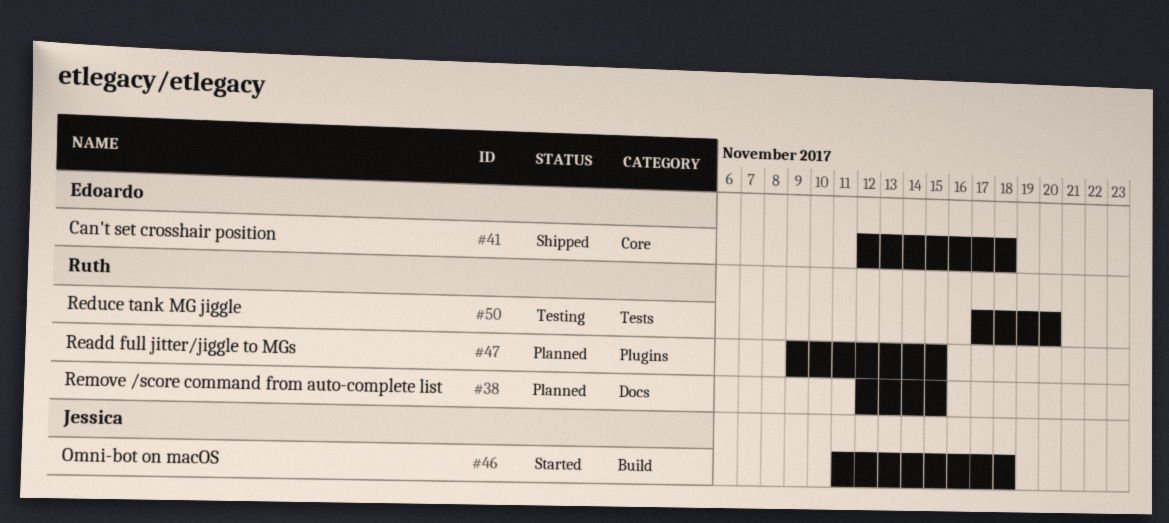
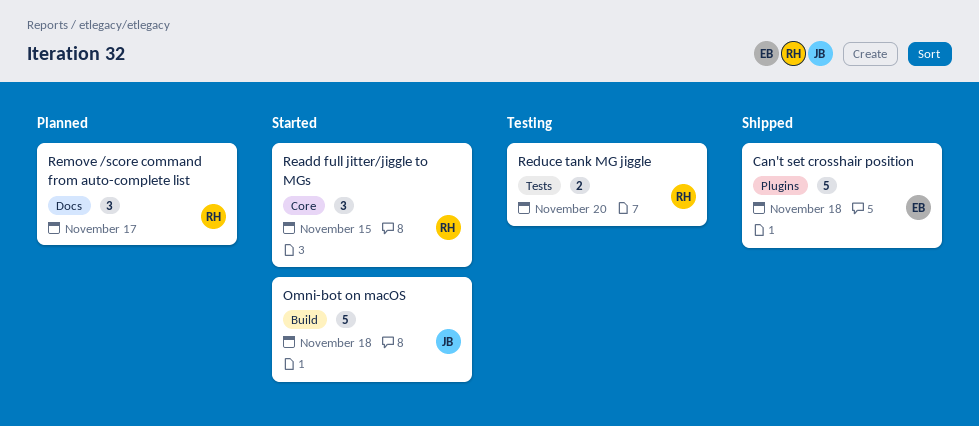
Can't set crosshair position, label: Core -> Plugins
Readd full jitter/jiggle to MGs, status: Planned -> Started
Readd full jitter/jiggle to MGs, label: Plugins -> Core
Remove /score command from auto-complete list, due: Nov 15 -> Nov 17

